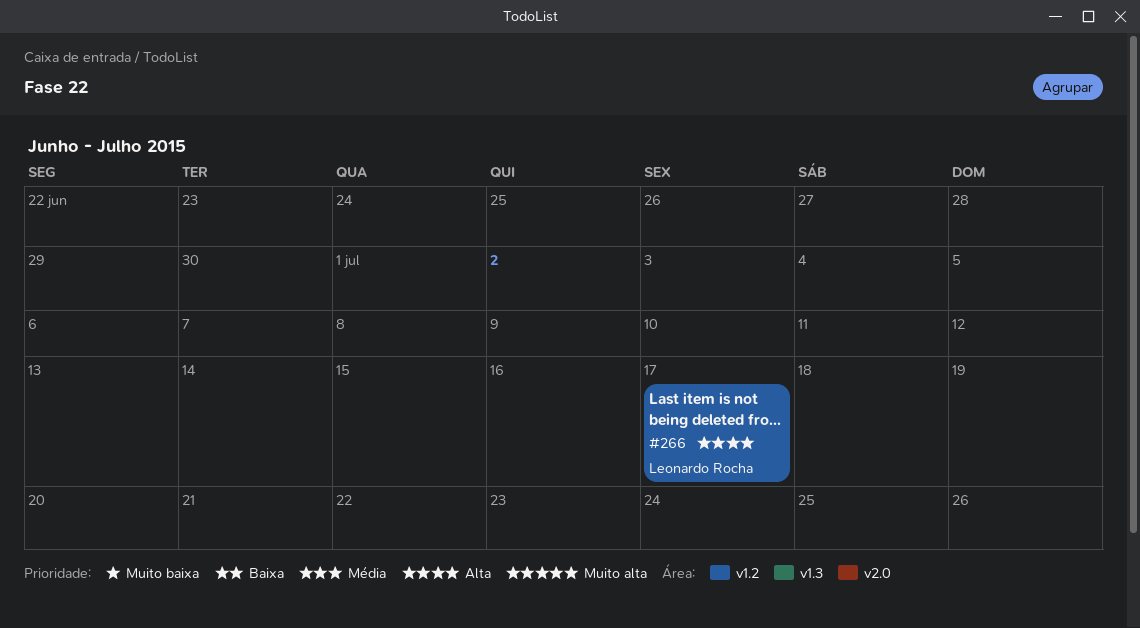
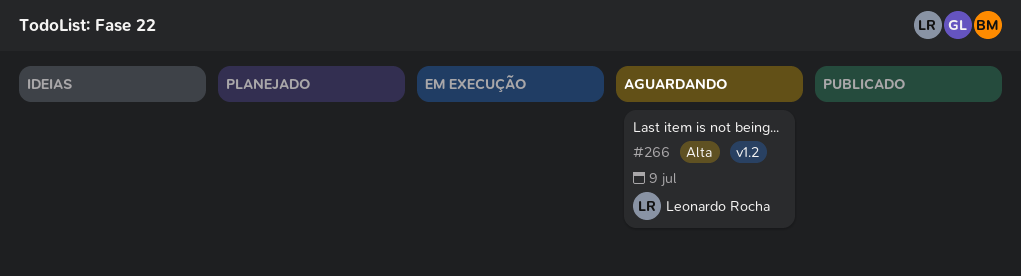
#266, due: Jul 17 -> Jul 9

